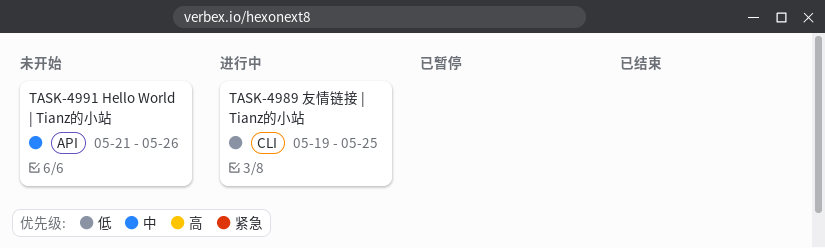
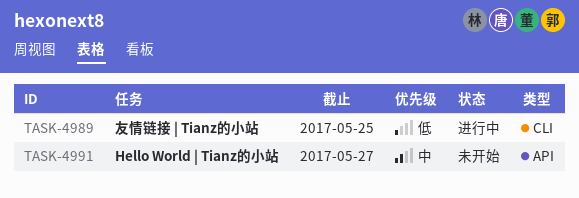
TASK-4991, due: May 26 -> May 27

